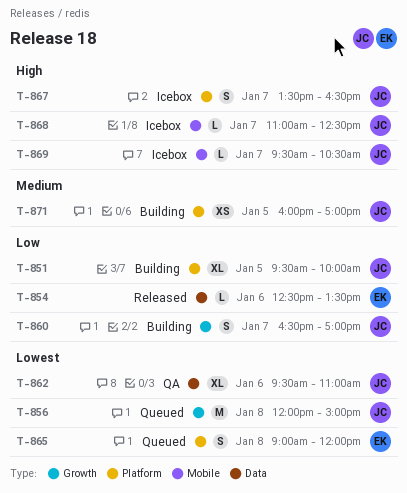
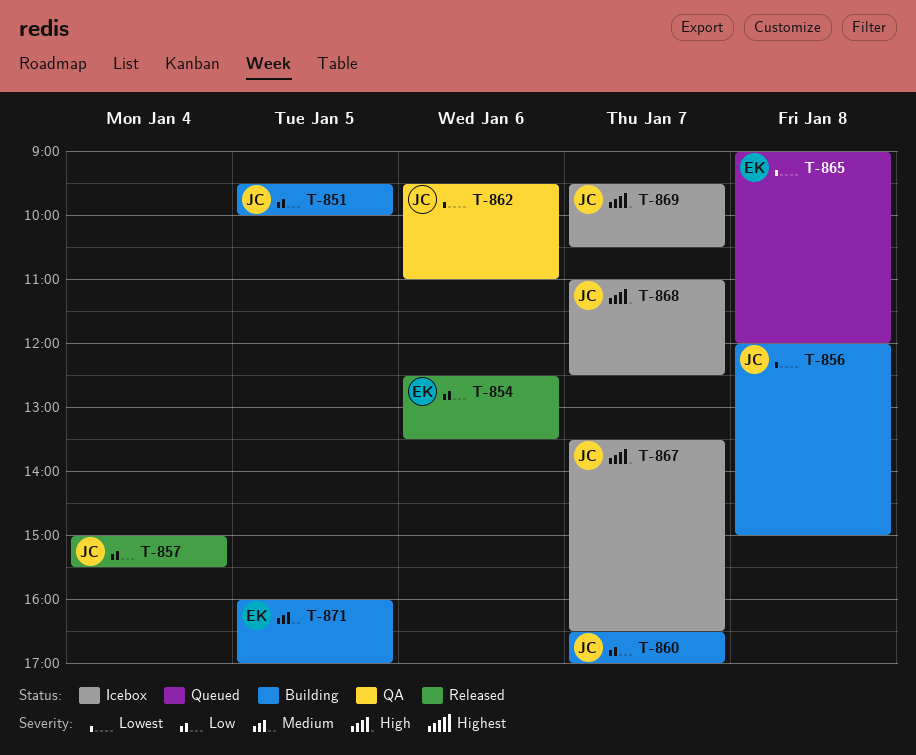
T-856, status: Queued -> Building
T-857: none -> present
T-871, owner: JC -> EK

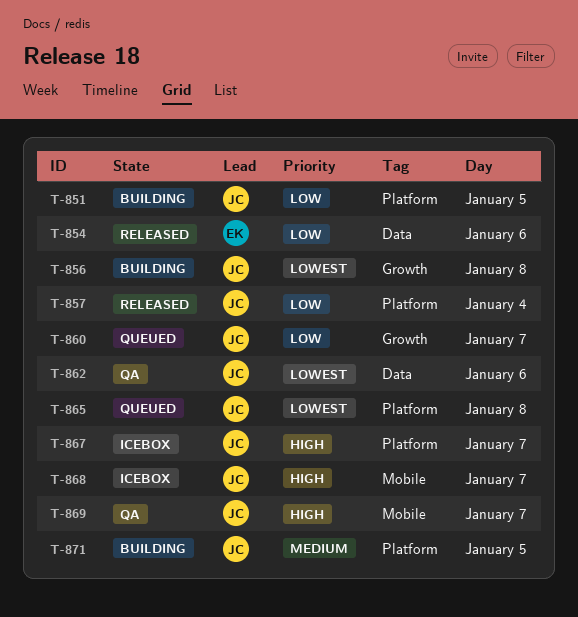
T-860, status: Building -> Queued
T-865, owner: EK -> JC
T-869, status: Icebox -> QA
T-871, owner: EK -> JC

